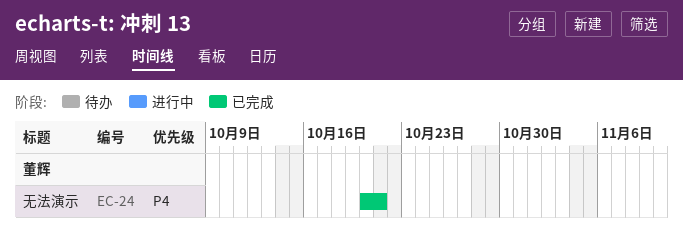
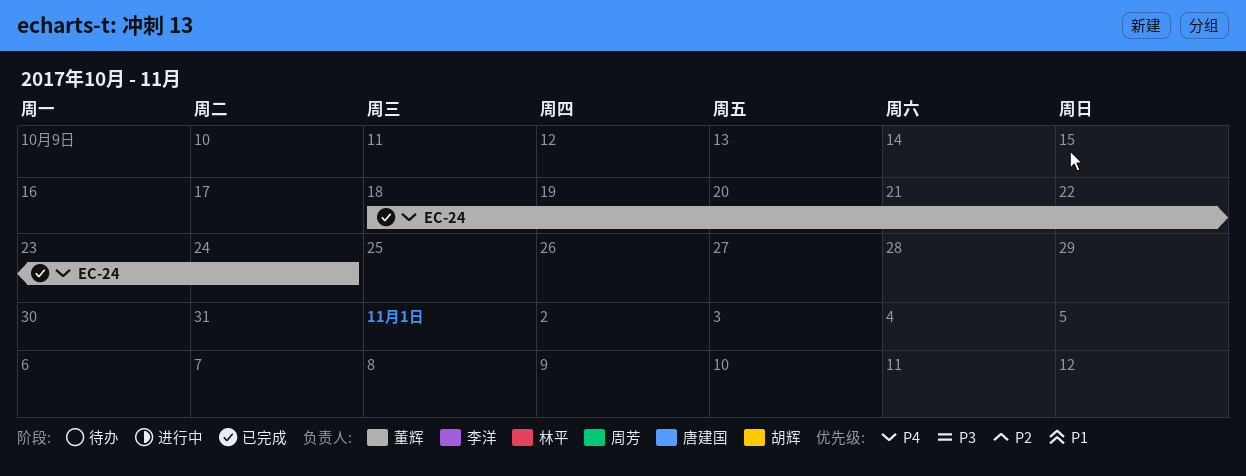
EC-24, start: Oct 20 -> Oct 18
EC-24, due: Oct 21 -> Oct 24

